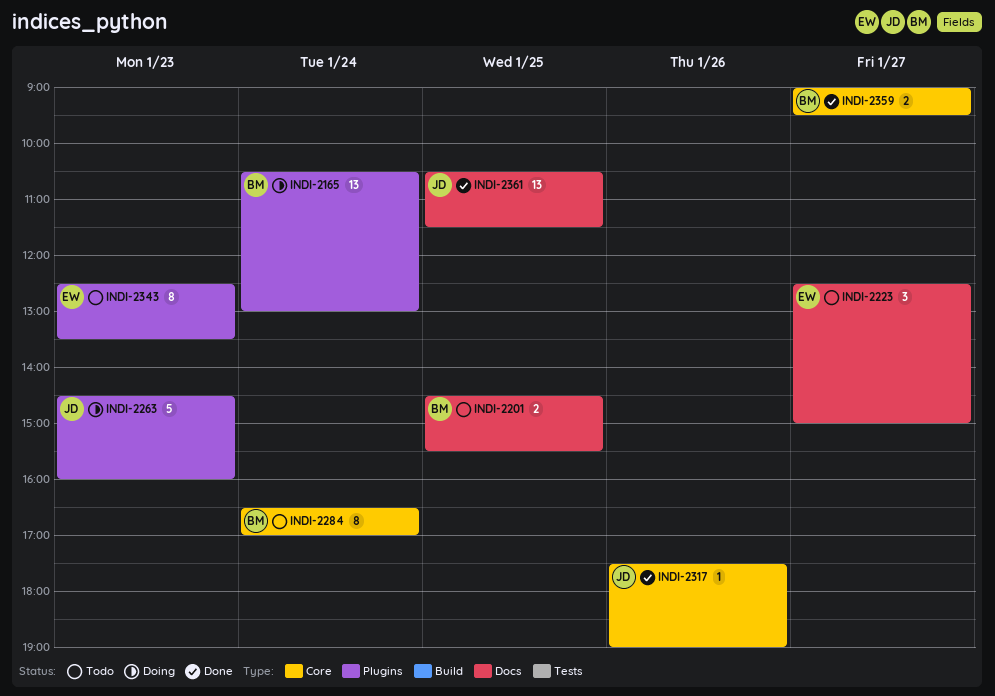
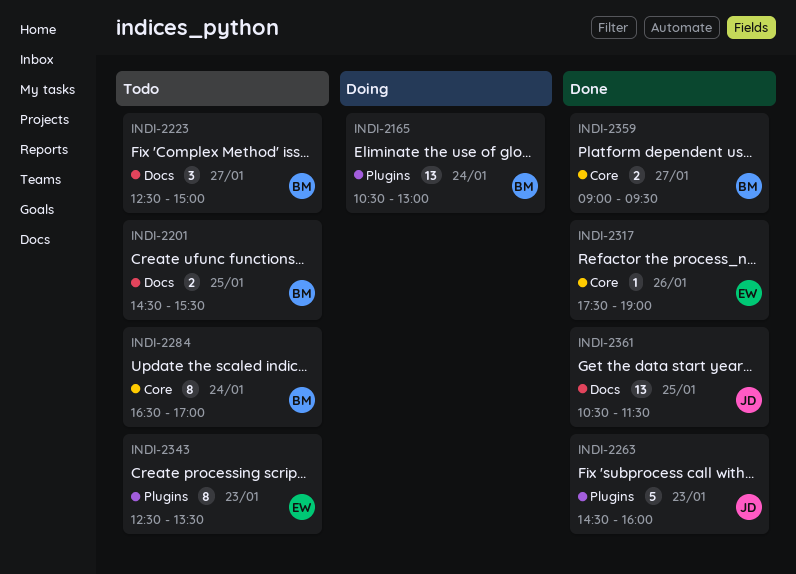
INDI-2223, owner: EW -> BM
INDI-2263, status: Doing -> Done
INDI-2317, owner: JD -> EW

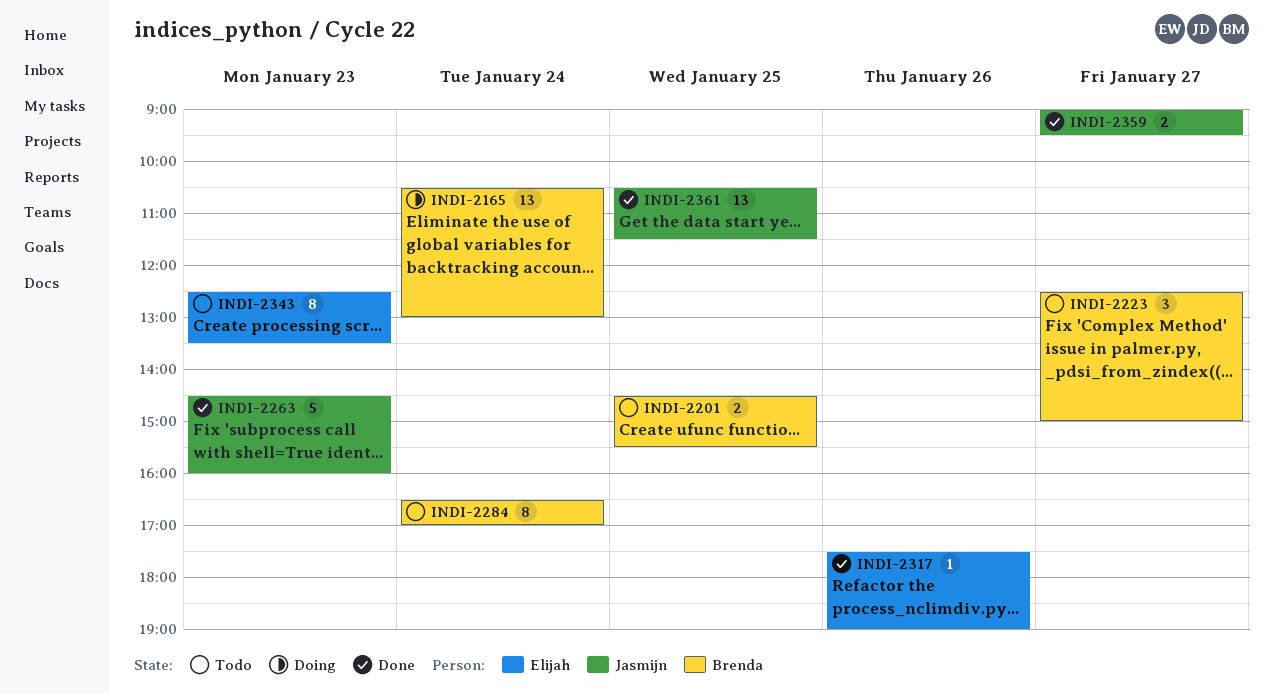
INDI-2359, owner: Brenda -> Jasmijn

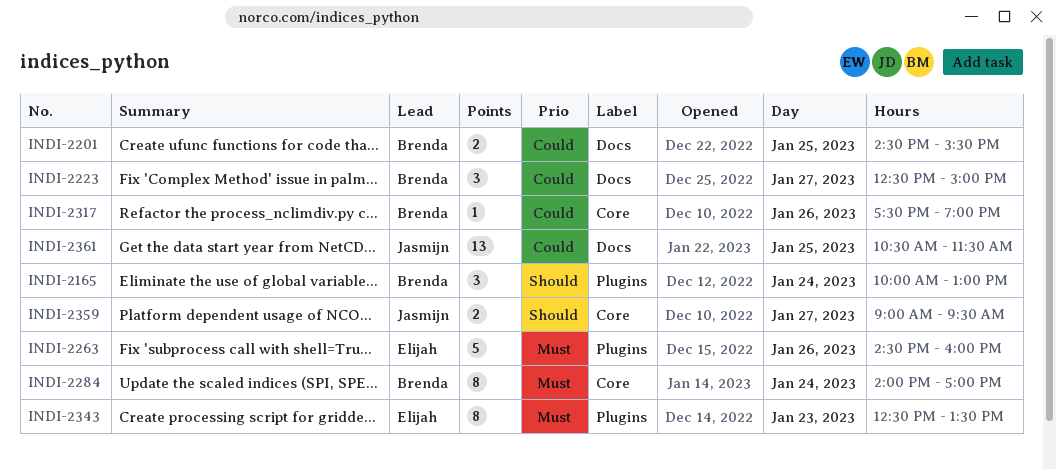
INDI-2165, estimate: 13 -> 3
INDI-2165, begins: 10:30 -> 10:00
INDI-2263, owner: Jasmijn -> Elijah
INDI-2263, day: Jan 23 -> Jan 26
INDI-2284, begins: 16:30 -> 14:00
INDI-2317, owner: Elijah -> Brenda

